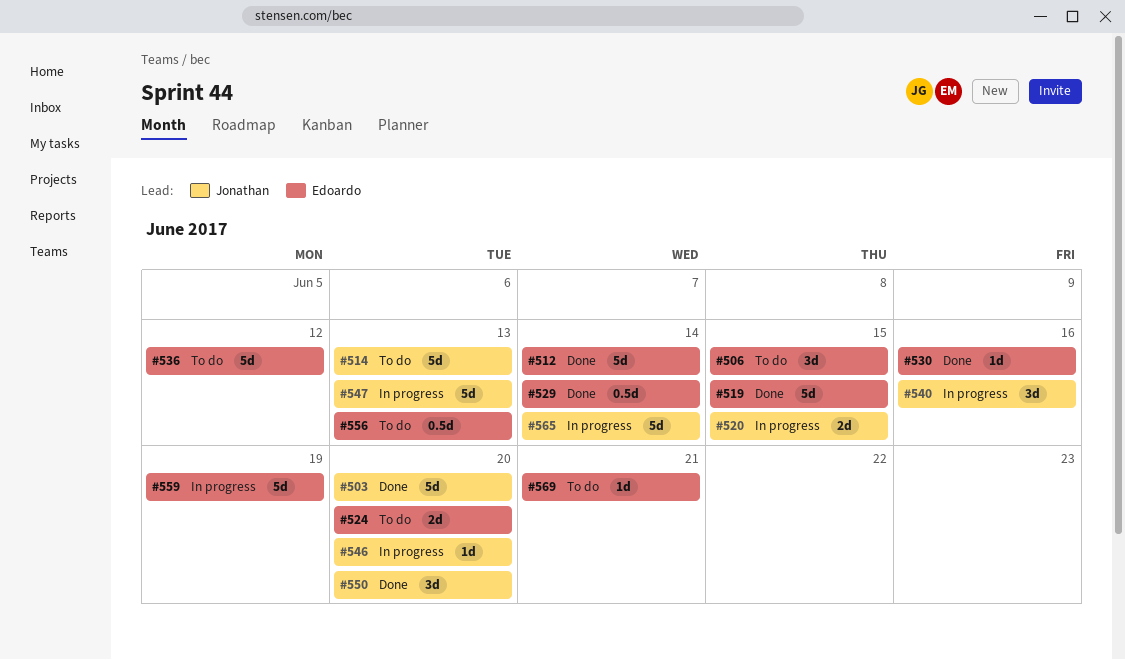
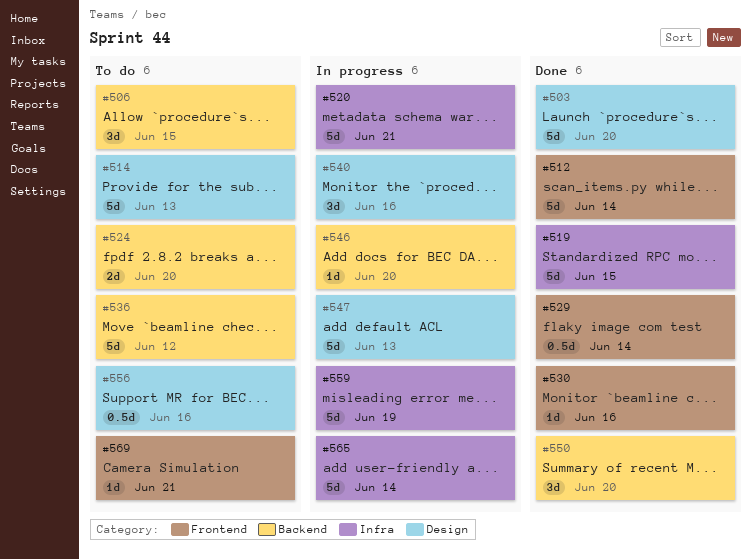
#520, estimate: 2d -> 5d
#520, due: Jun 15 -> Jun 21
#556, due: Jun 13 -> Jun 16

